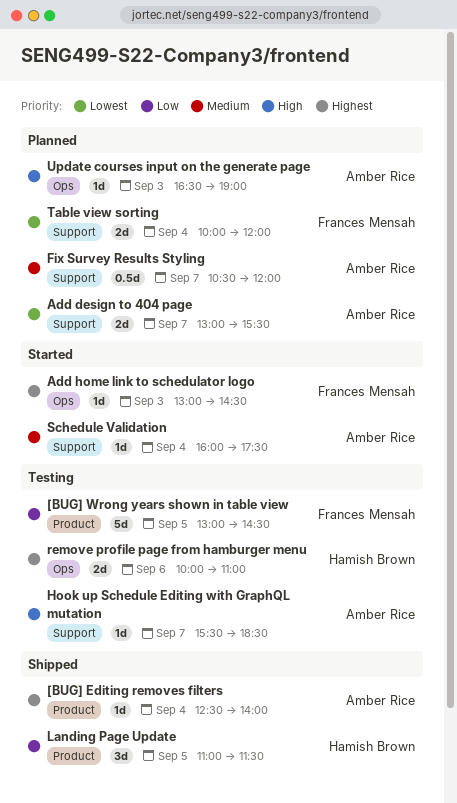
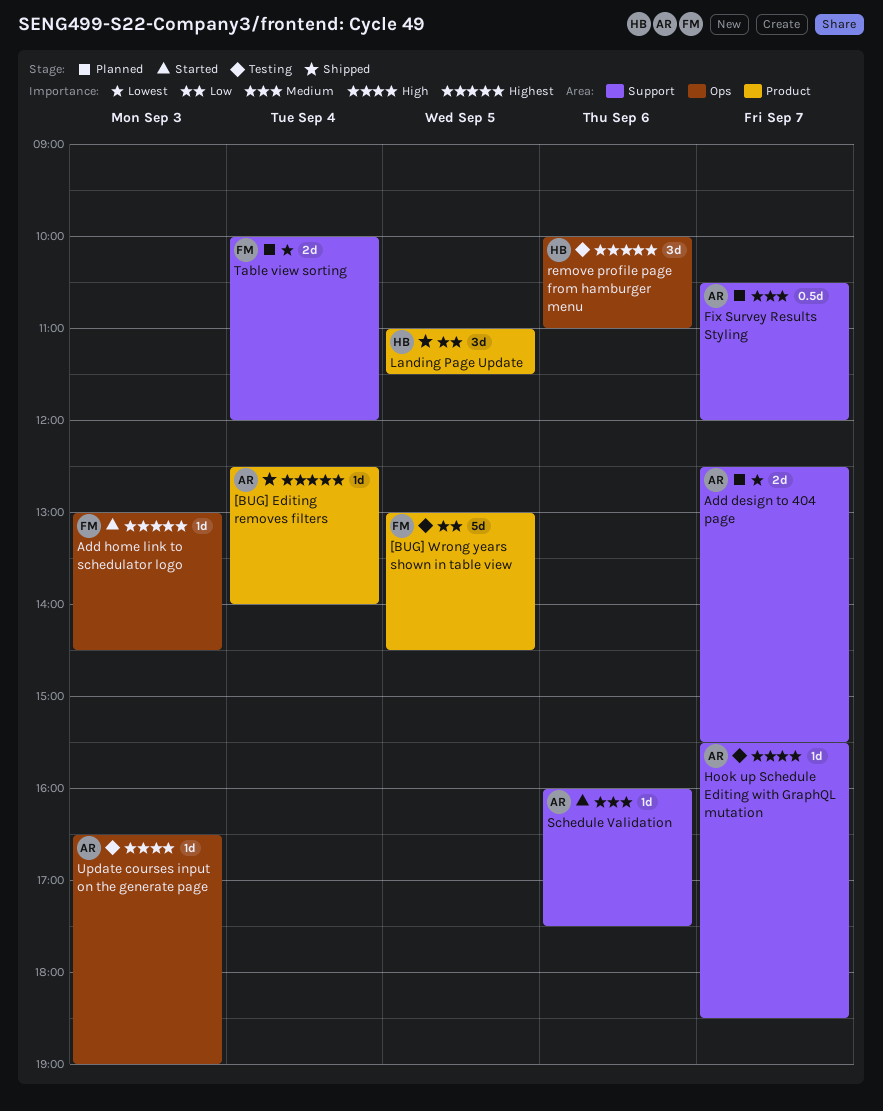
Add design to 404 page, begins: 13:00 -> 12:30
remove profile page from hamburger menu, estimate: 2d -> 3d
Schedule Validation, day: Sep 4 -> Sep 6
Update courses input on the generate page, status: Planned -> Testing

